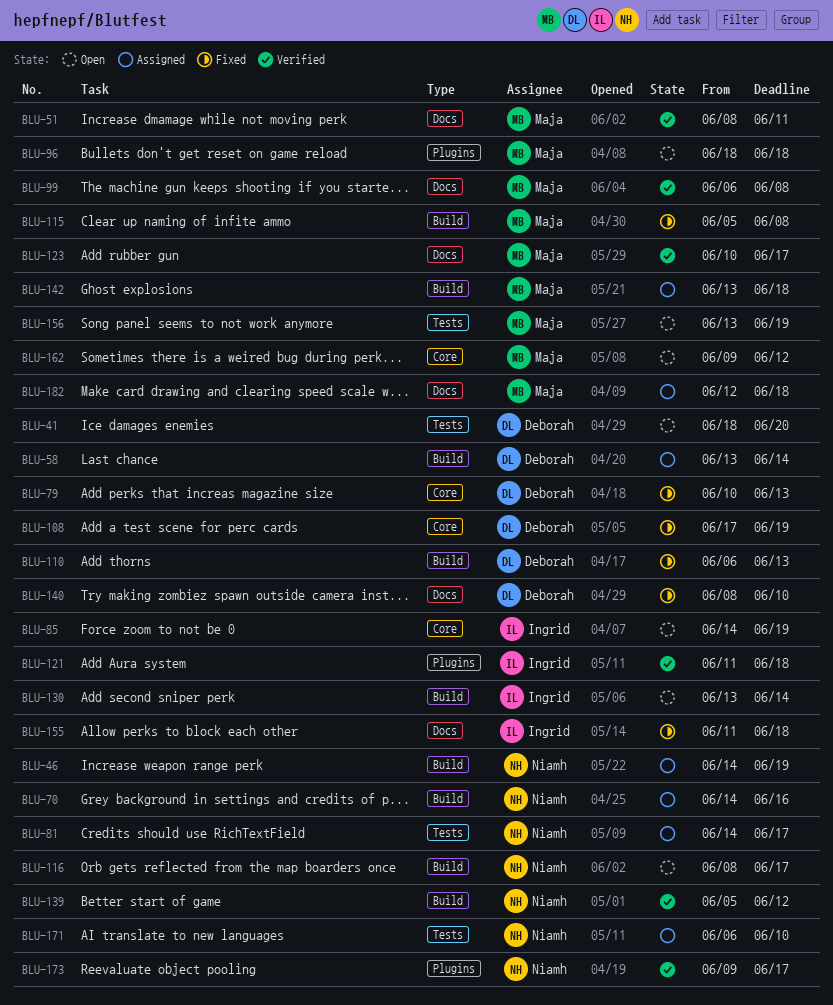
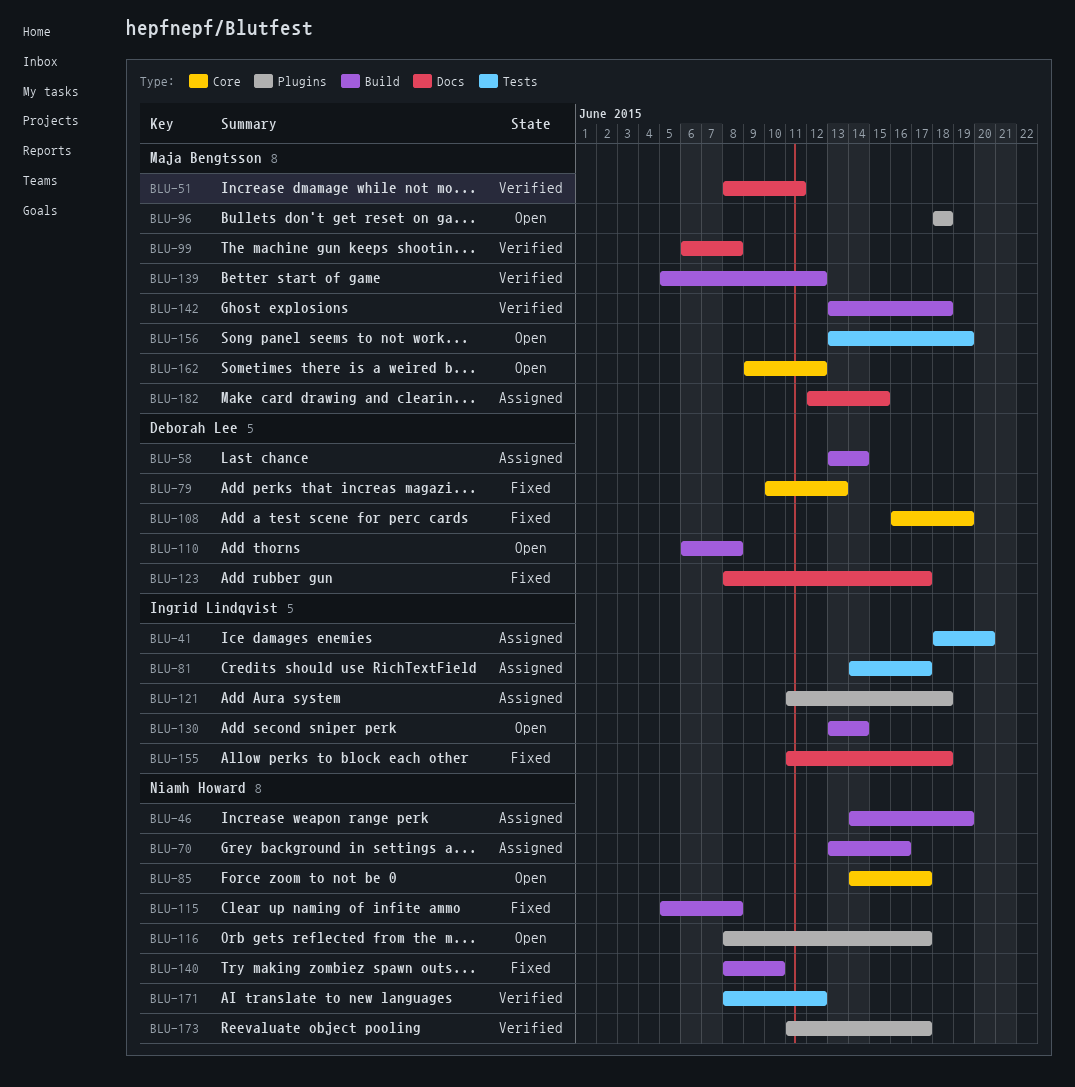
BLU-41, status: Open -> Assigned
BLU-41, owner: Deborah Lee -> Ingrid Lindqvist
BLU-70, start: Jun 14 -> Jun 13
BLU-81, owner: Niamh Howard -> Ingrid Lindqvist
BLU-85, owner: Ingrid Lindqvist -> Niamh Howard
BLU-85, due: Jun 19 -> Jun 17
BLU-108, start: Jun 17 -> Jun 16
BLU-110, status: Fixed -> Open
BLU-110, due: Jun 13 -> Jun 8
BLU-115, owner: Maja Bengtsson -> Niamh Howard
BLU-116, label: Build -> Plugins
BLU-121, status: Verified -> Assigned
BLU-123, status: Verified -> Fixed
BLU-123, owner: Maja Bengtsson -> Deborah Lee
BLU-123, start: Jun 10 -> Jun 8
BLU-139, owner: Niamh Howard -> Maja Bengtsson
BLU-140, owner: Deborah Lee -> Niamh Howard
BLU-140, label: Docs -> Build
BLU-142, status: Assigned -> Verified
BLU-171, status: Assigned -> Verified
BLU-171, start: Jun 6 -> Jun 8
BLU-171, due: Jun 10 -> Jun 12
BLU-173, start: Jun 9 -> Jun 11
BLU-182, due: Jun 18 -> Jun 15

